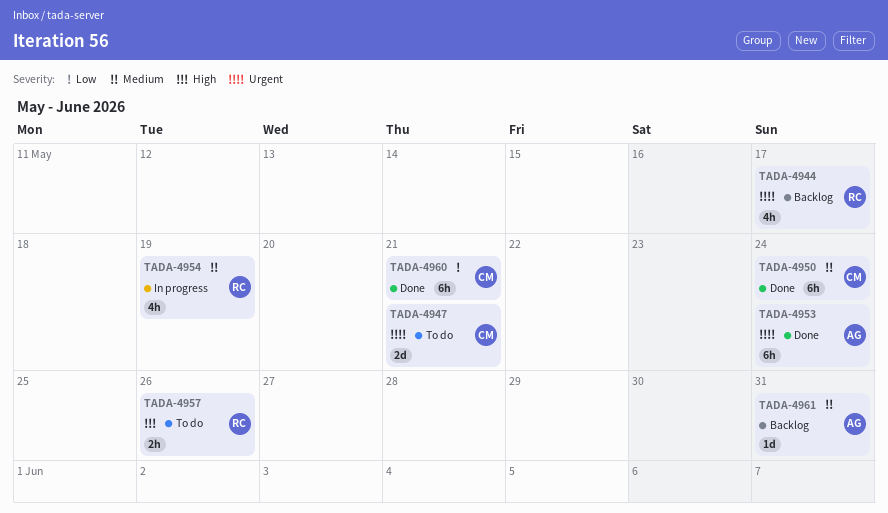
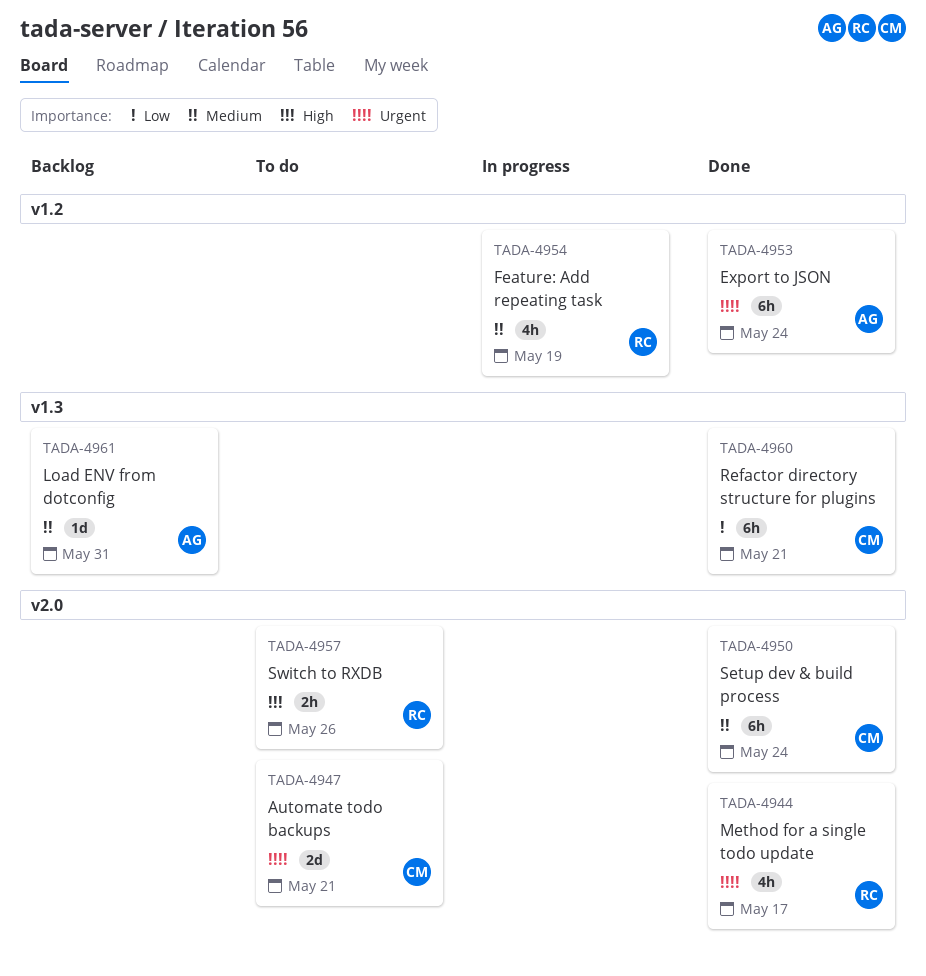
TADA-4944, status: Backlog -> Done

